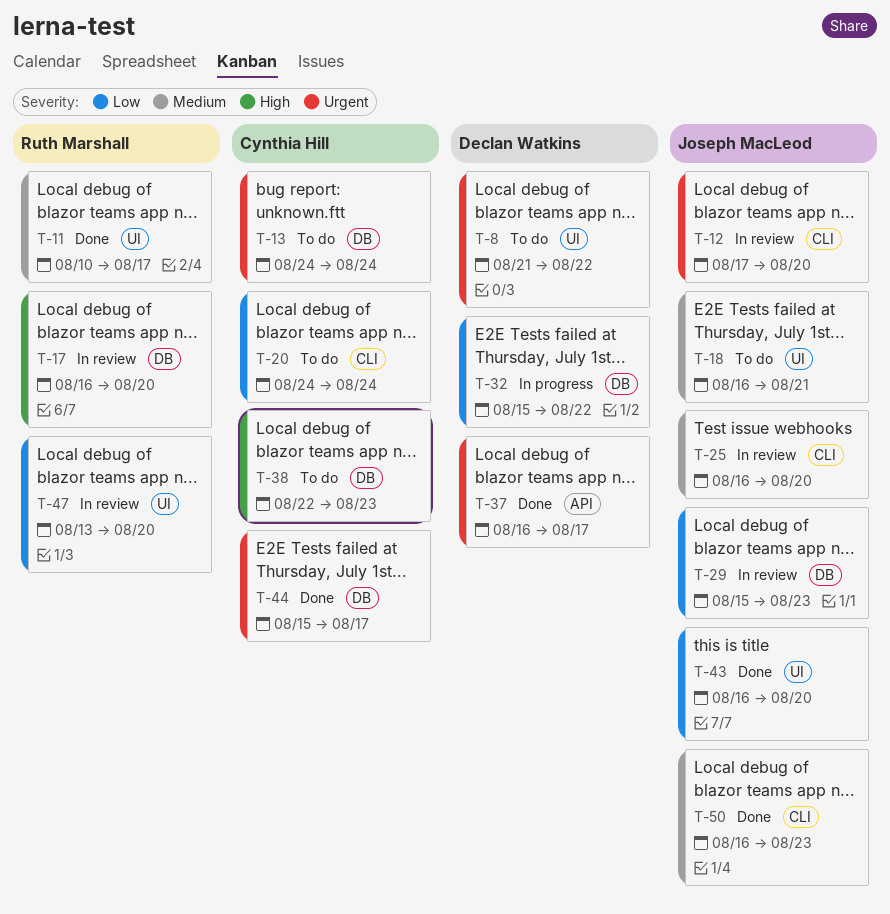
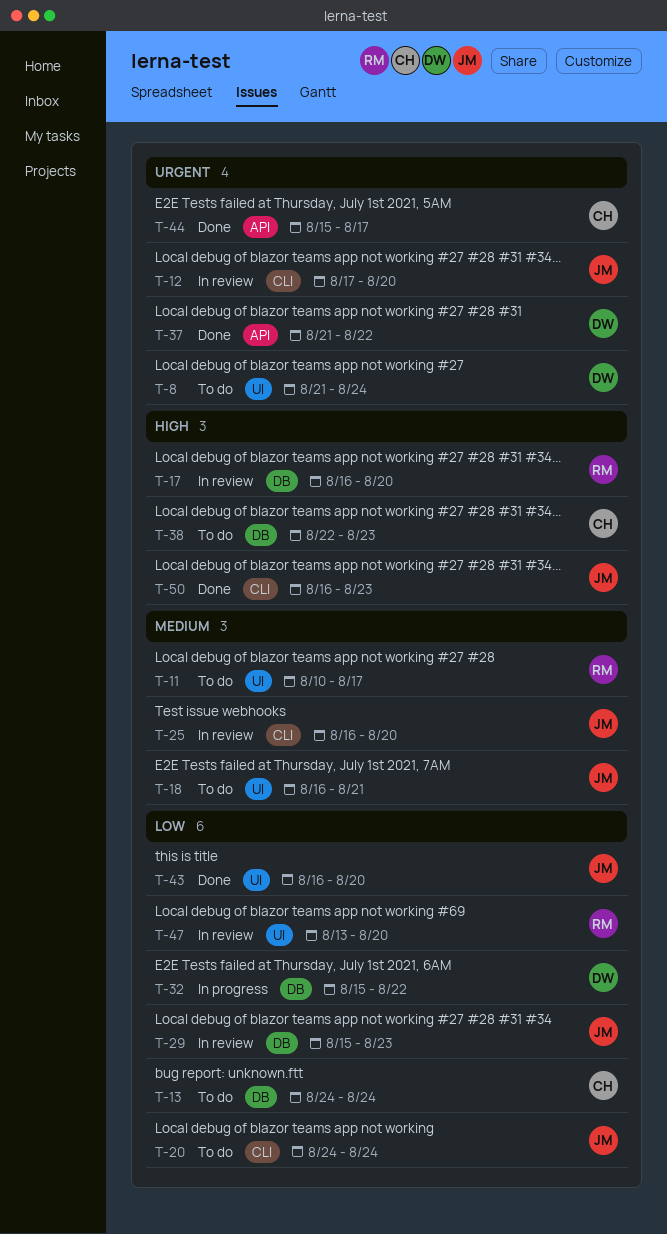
T-8, due: Aug 22 -> Aug 24
T-11, status: Done -> To do
T-13, priority: Urgent -> Low
T-20, owner: Cynthia Hill -> Joseph MacLeod
T-37, start: Aug 16 -> Aug 21
T-37, due: Aug 17 -> Aug 22
T-44, label: DB -> API
T-50, priority: Medium -> High

